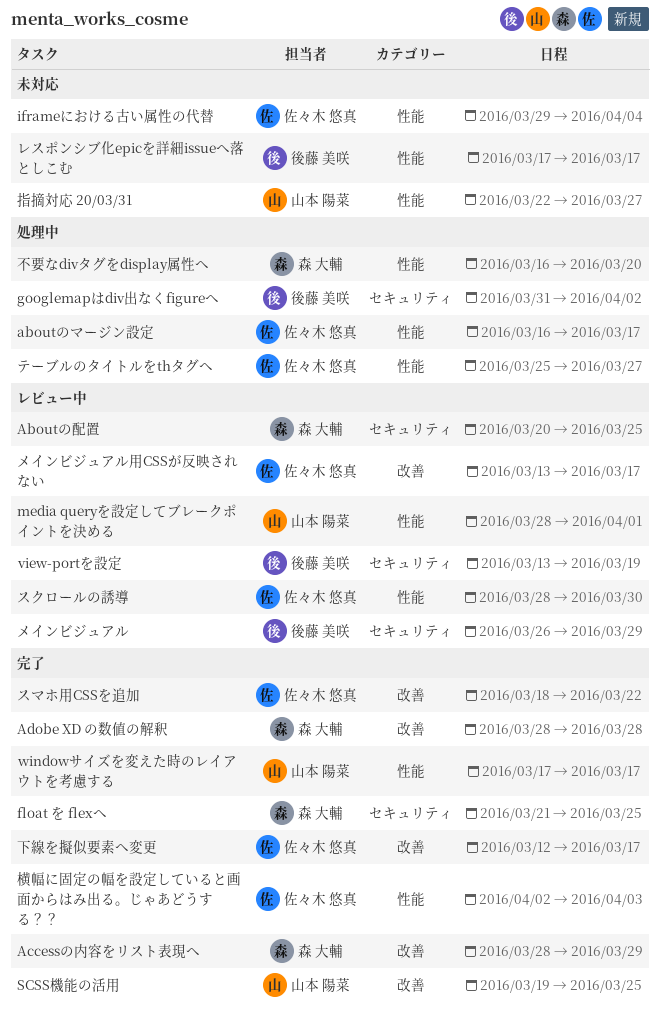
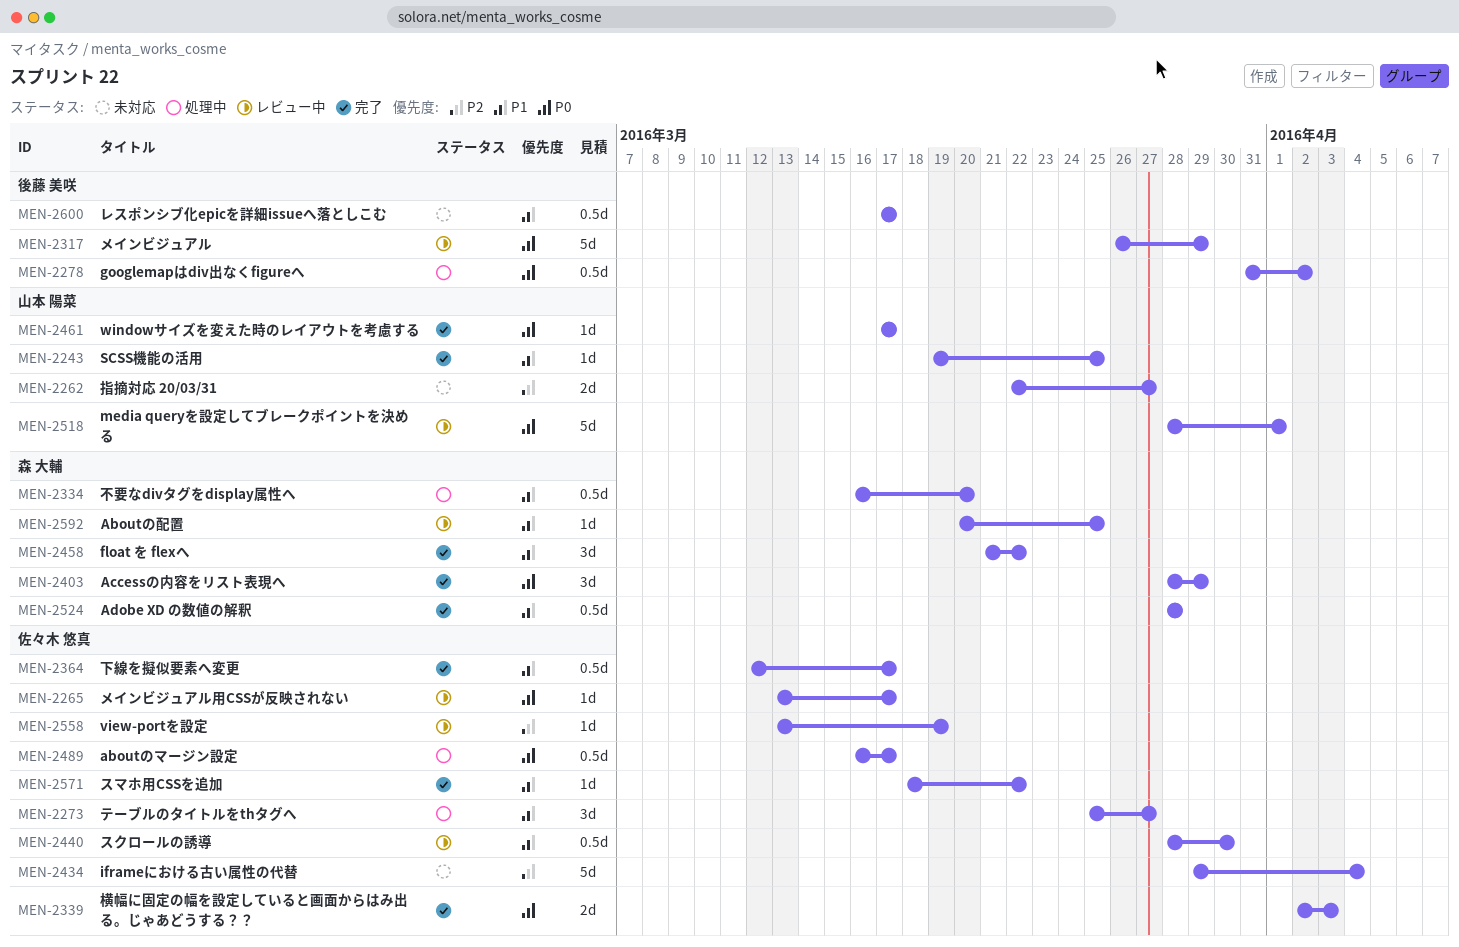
float を flexへ, due: Mar 25 -> Mar 22
view-portを設定, owner: 後藤 美咲 -> 佐々木 悠真

